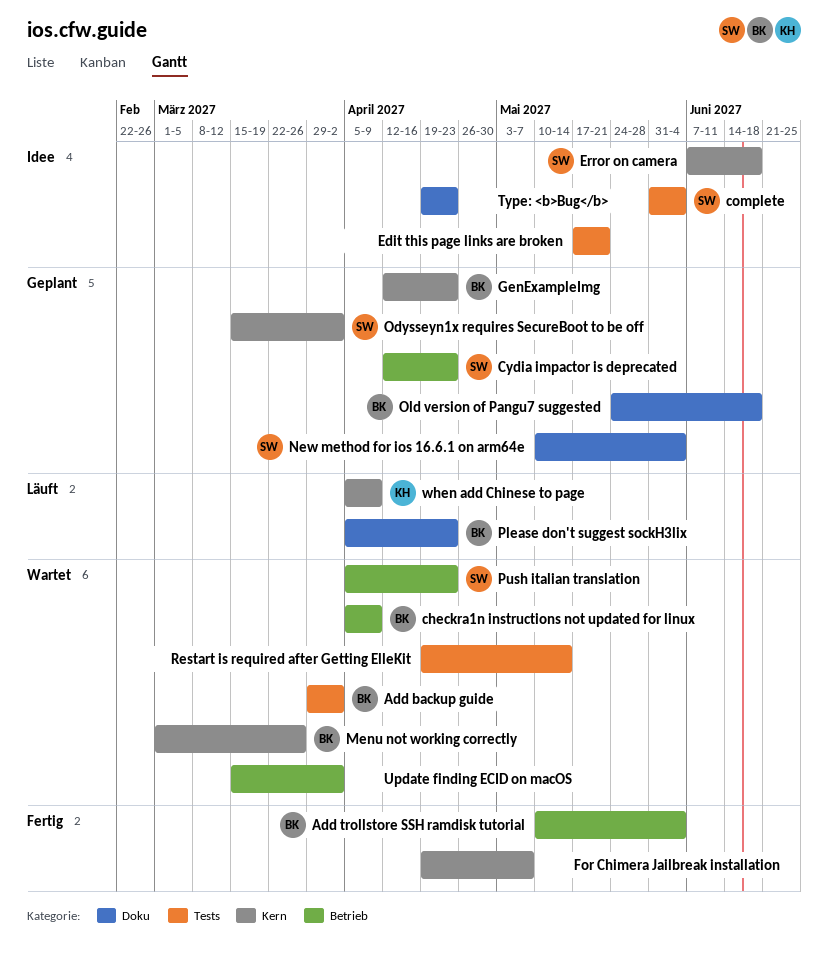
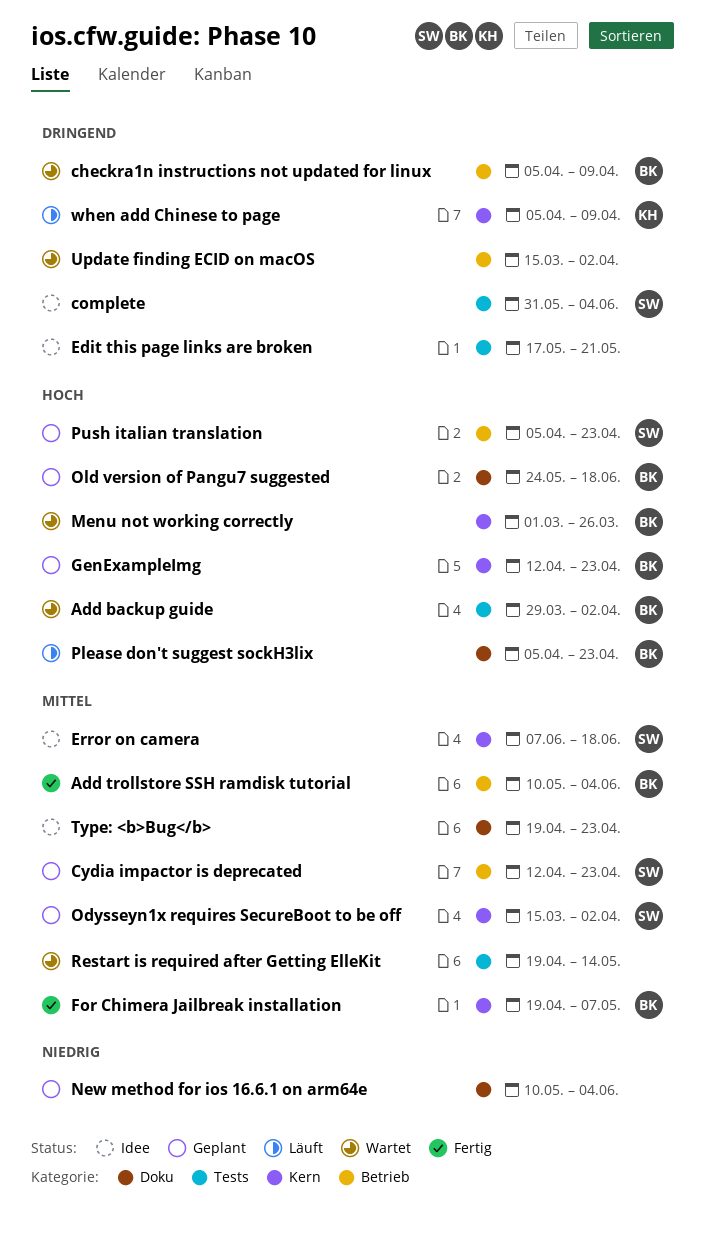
For Chimera Jailbreak installation, owner: none -> BK
New method for ios 16.6.1 on arm64e, owner: SW -> none
Push italian translation, status: Wartet -> Geplant

